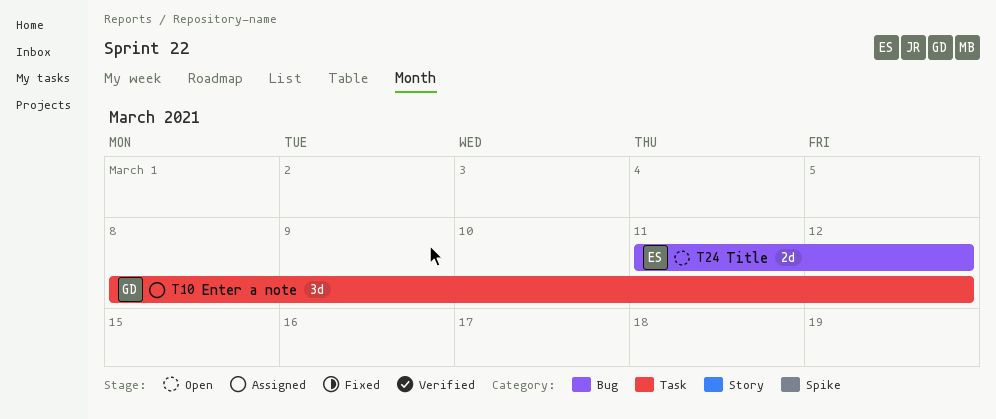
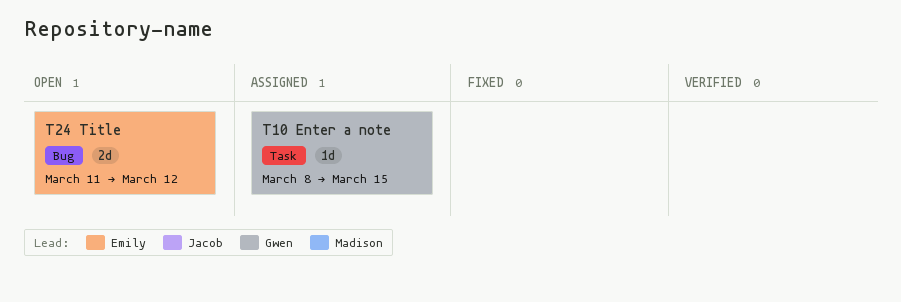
T10, estimate: 3d -> 1d
T10, due: Mar 12 -> Mar 15

